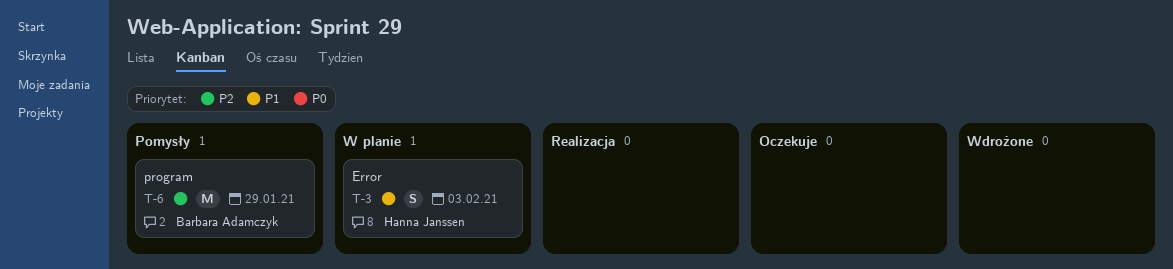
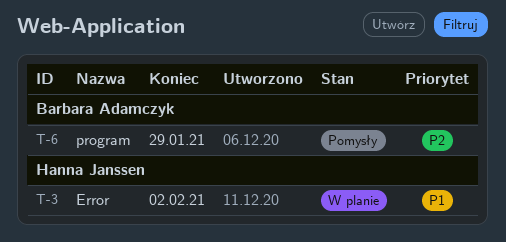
T-3, due: Feb 3 -> Feb 2

